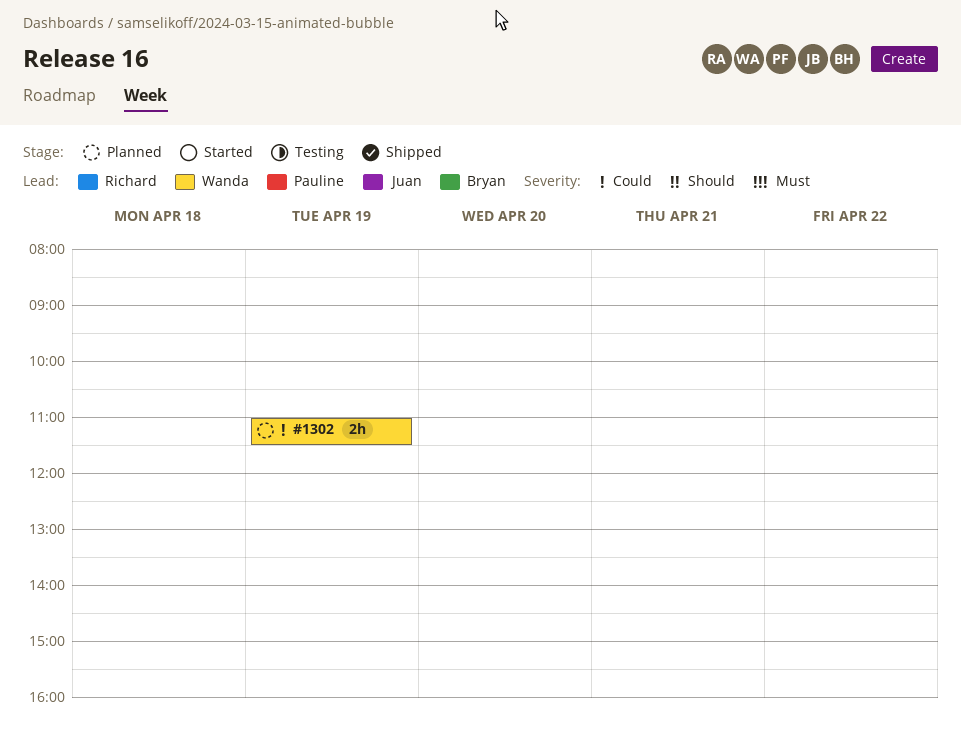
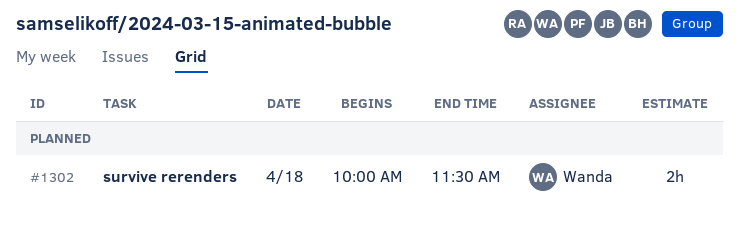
#1302, day: Apr 19 -> Apr 18
#1302, begins: 11:00 -> 10:00

